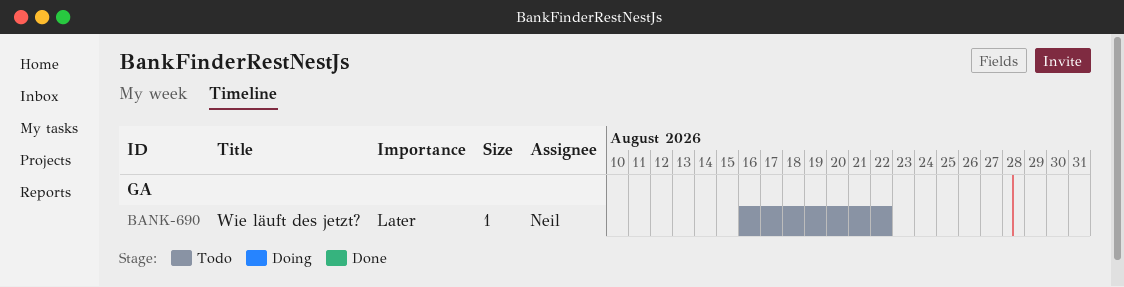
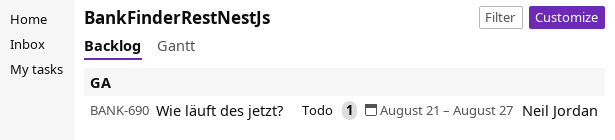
BANK-690, start: Aug 16 -> Aug 21
BANK-690, due: Aug 22 -> Aug 27

